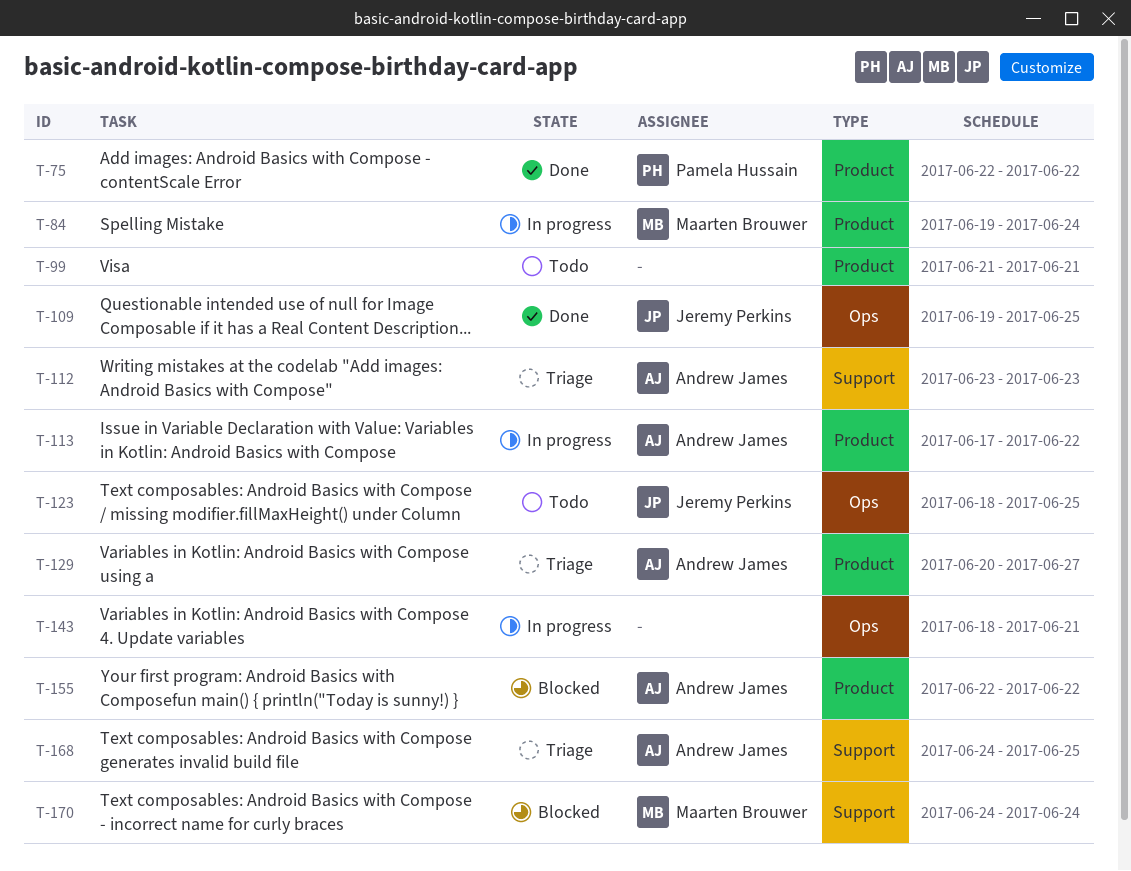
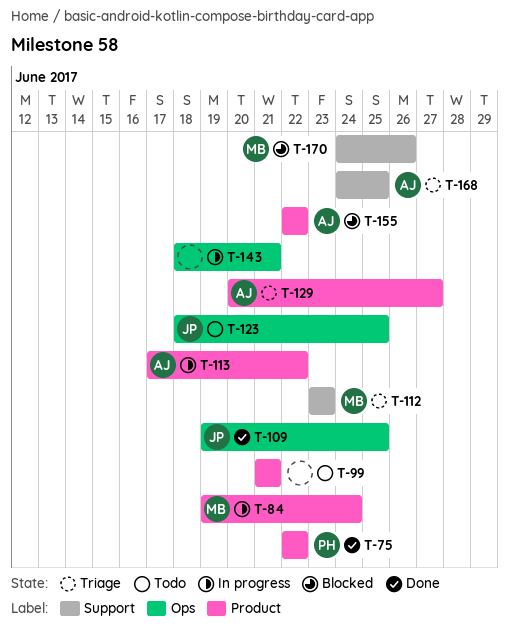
T-112, owner: Andrew James -> Maarten Brouwer
T-170, due: Jun 24 -> Jun 26

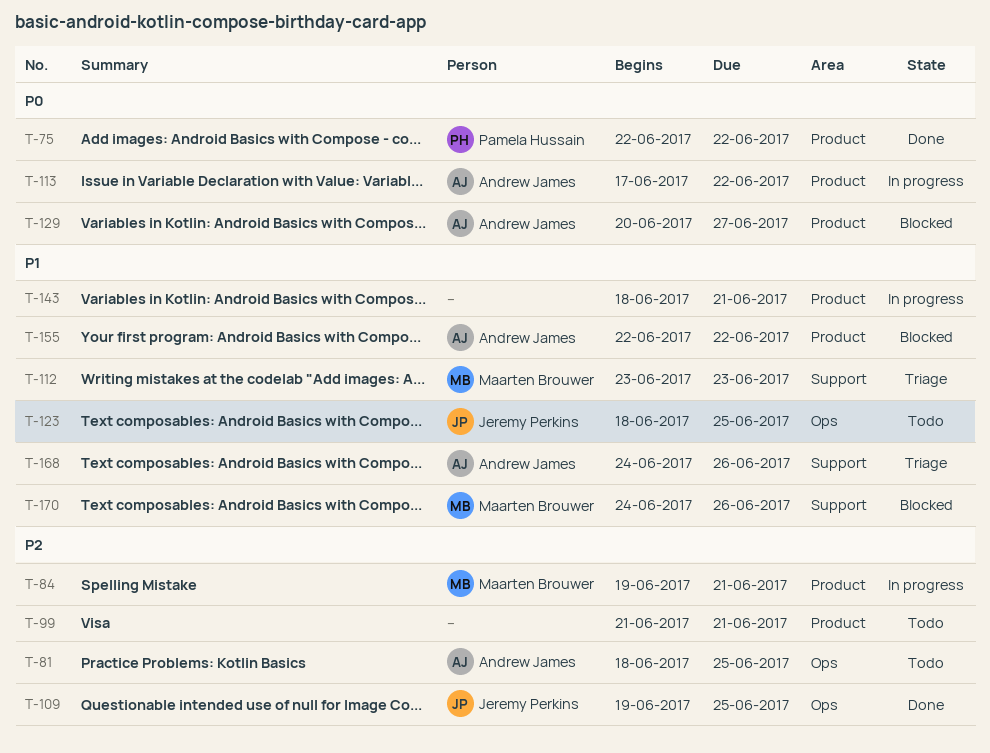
T-81: none -> present
T-84, due: Jun 24 -> Jun 21
T-129, status: Triage -> Blocked
T-143, label: Ops -> Product
T-168, due: Jun 25 -> Jun 26

